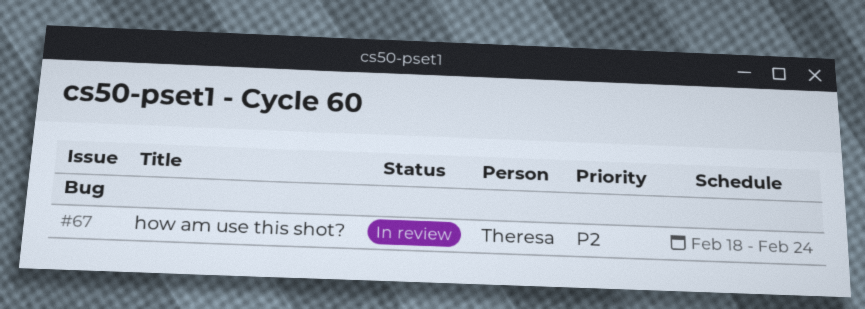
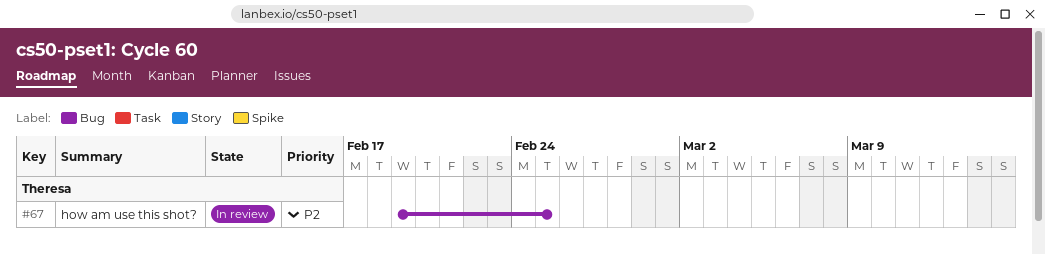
#67, start: Feb 18 -> Feb 19
#67, due: Feb 24 -> Feb 25

